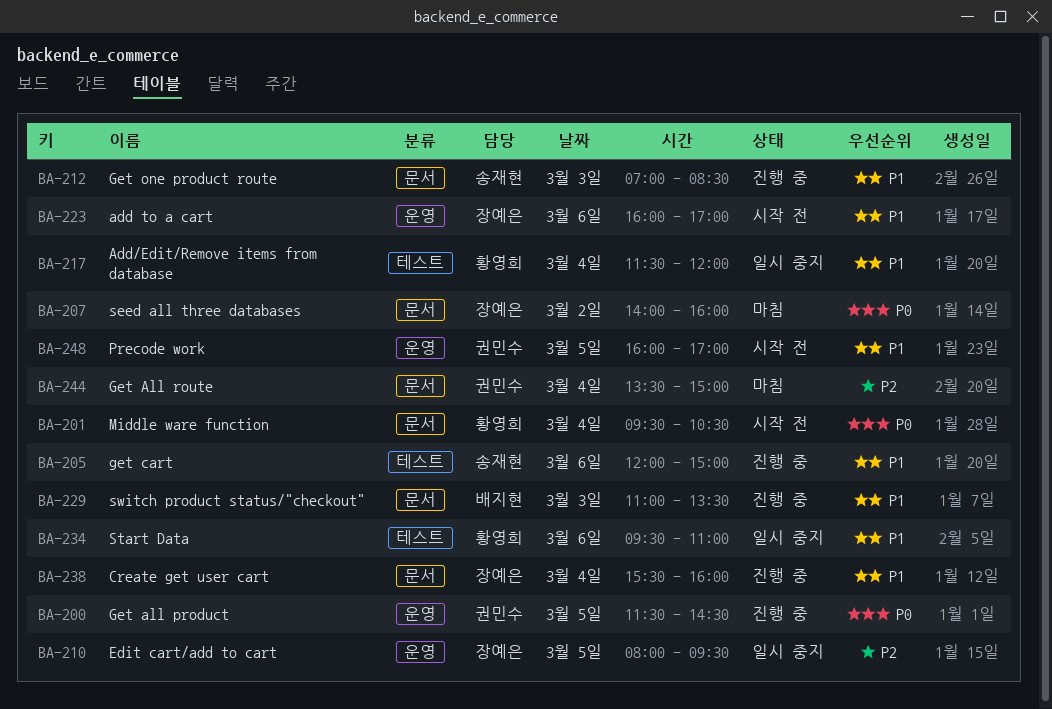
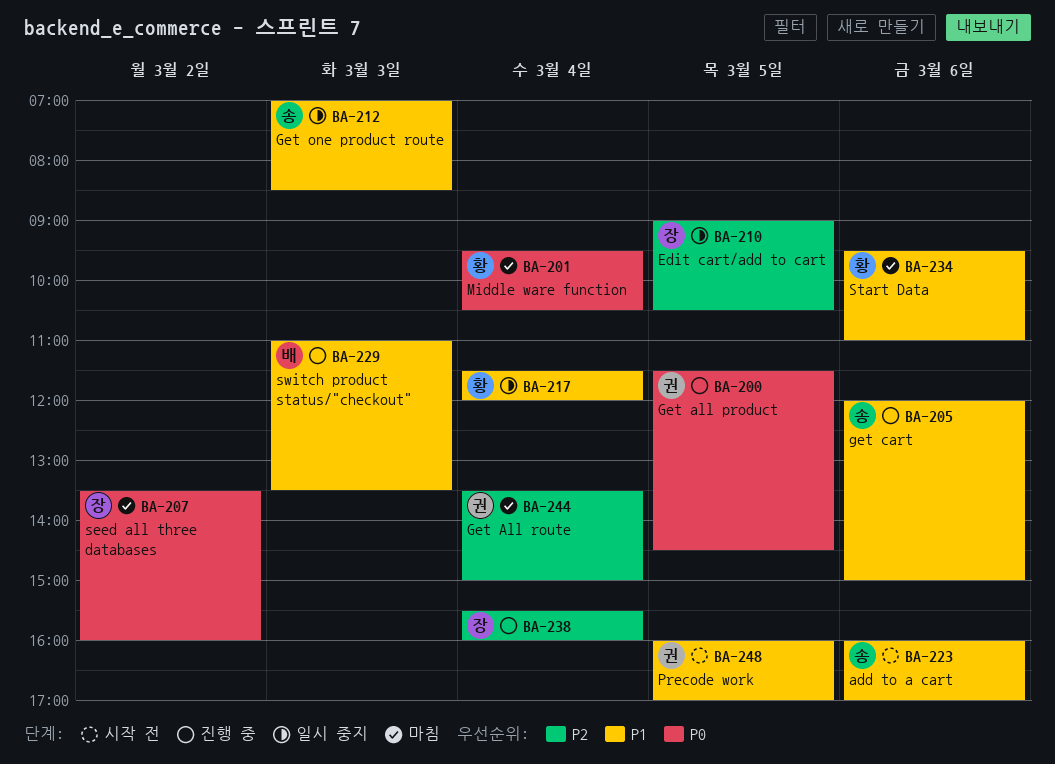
BA-201, status: 시작 전 -> 마침
BA-207, begins: 14:00 -> 13:30
BA-210, begins: 08:00 -> 09:00
BA-210, ends: 09:30 -> 10:30
BA-212, status: 진행 중 -> 일시 중지
BA-223, owner: 장예은 -> 송재현
BA-234, status: 일시 중지 -> 마침
BA-238, priority: P1 -> P2

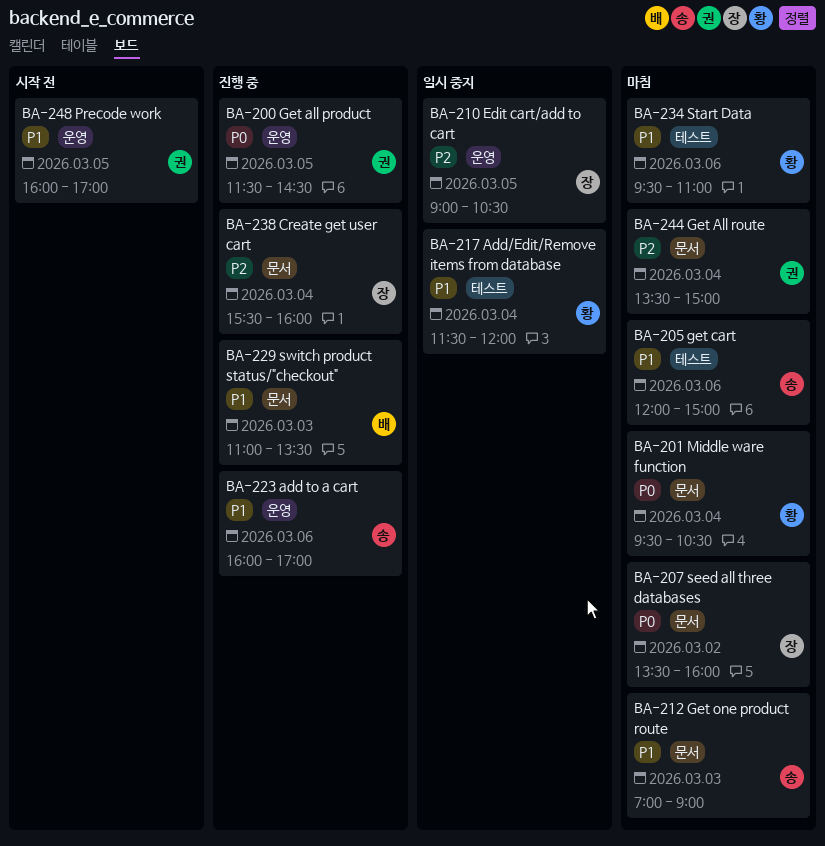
BA-205, status: 진행 중 -> 마침
BA-212, status: 일시 중지 -> 마침
BA-212, ends: 08:30 -> 09:00
BA-223, status: 시작 전 -> 진행 중

